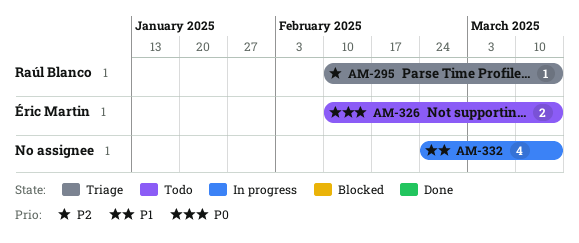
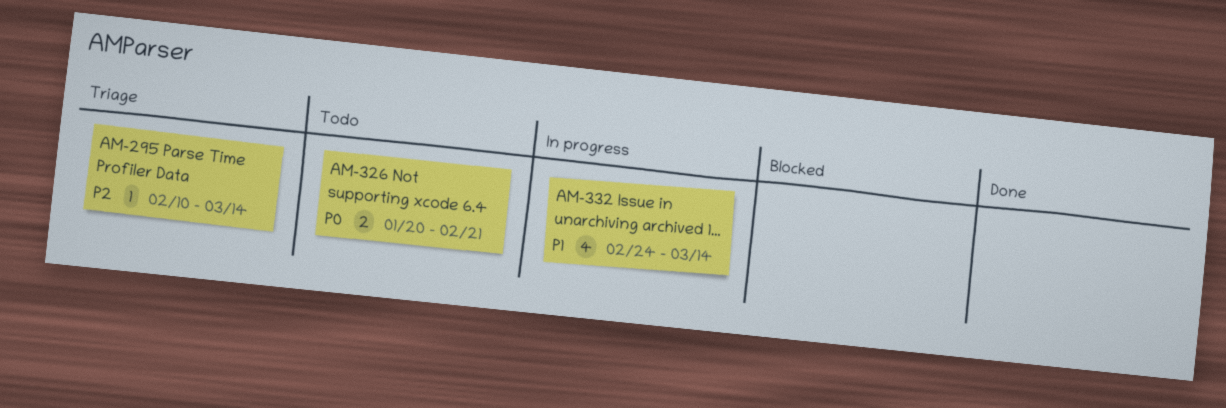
AM-326, start: Feb 10 -> Jan 20
AM-326, due: Mar 14 -> Feb 21

